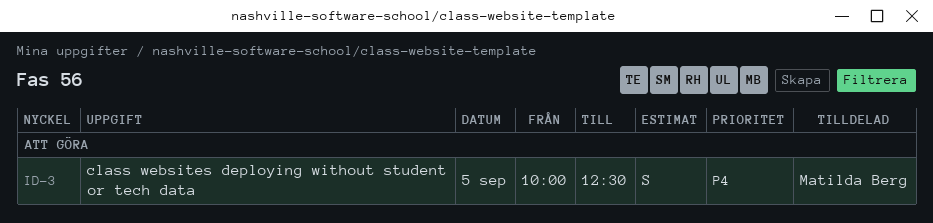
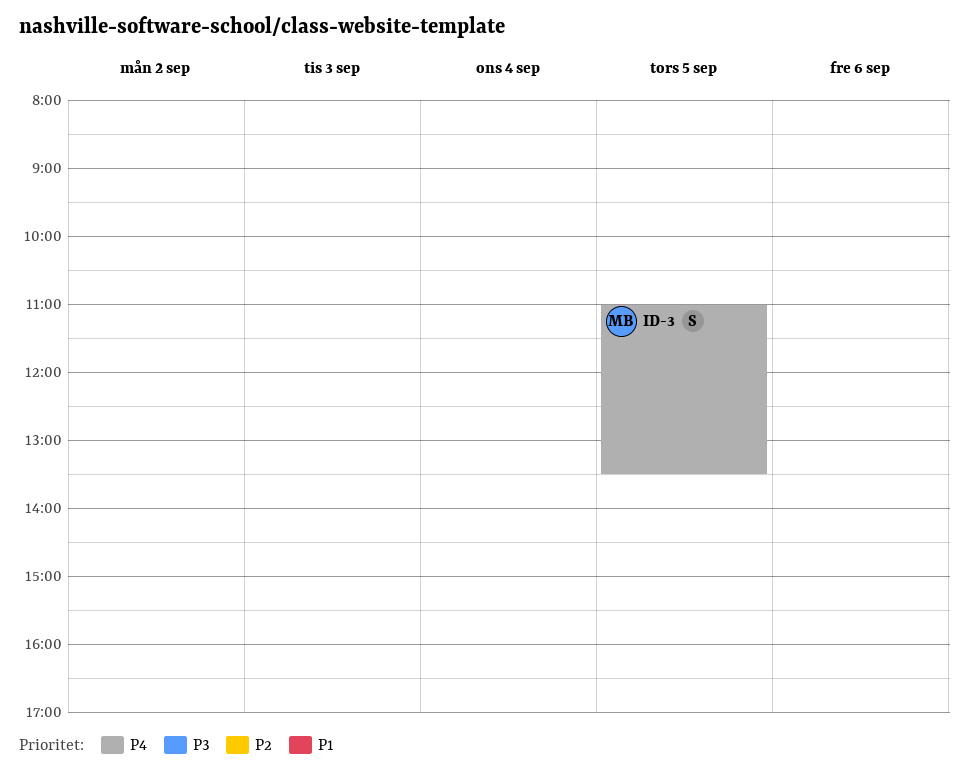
ID-3, begins: 10:00 -> 11:00
ID-3, ends: 12:30 -> 13:30

